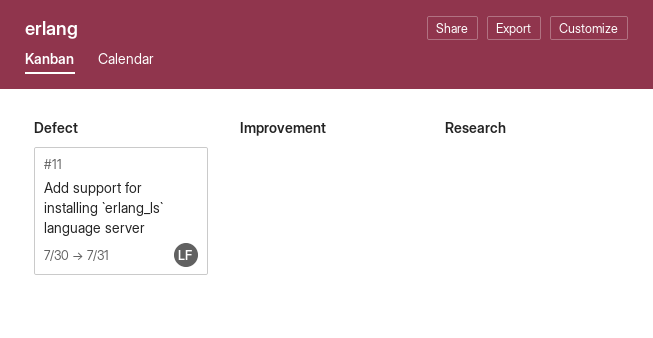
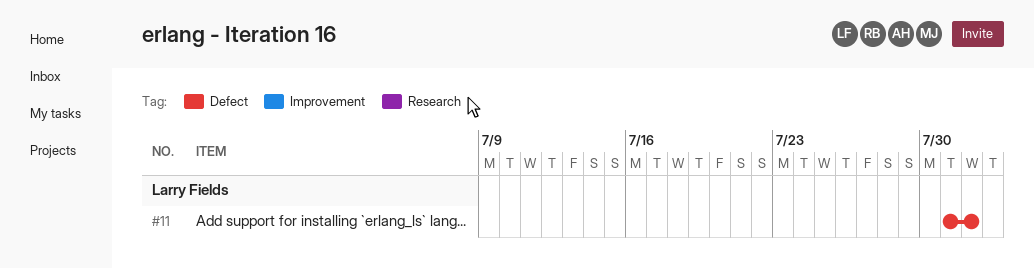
#11, start: Jul 30 -> Jul 31
#11, due: Jul 31 -> Aug 1

